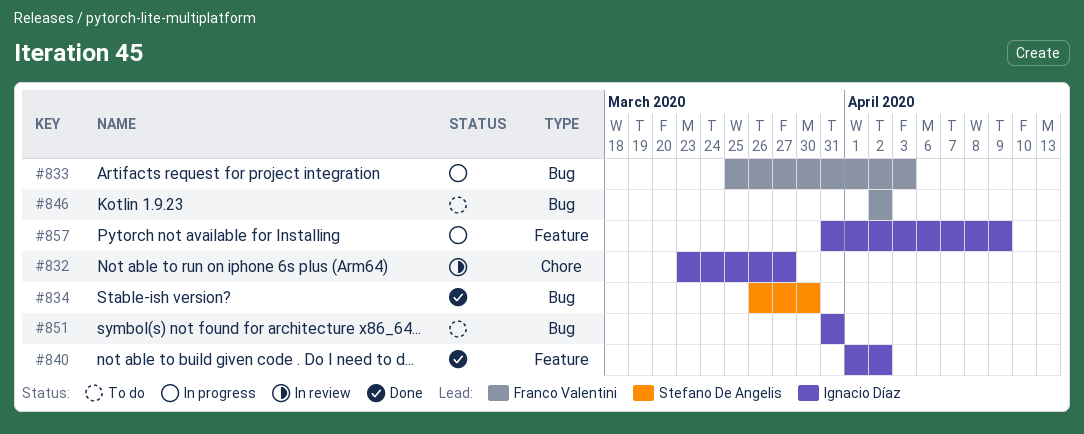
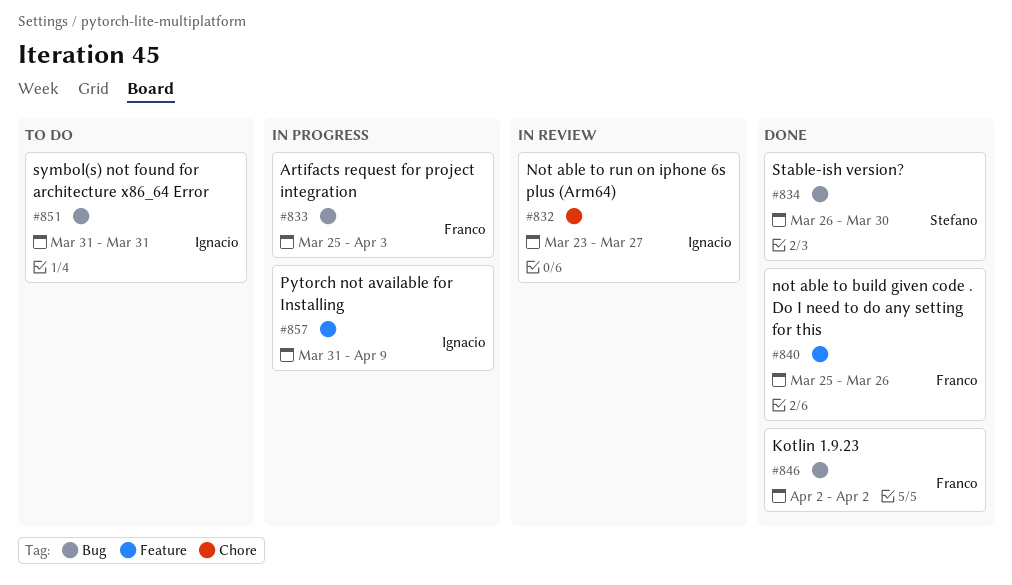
#840, owner: Ignacio Díaz -> Franco Valentini
#840, start: Apr 1 -> Mar 25
#840, due: Apr 2 -> Mar 26
#846, status: To do -> Done

